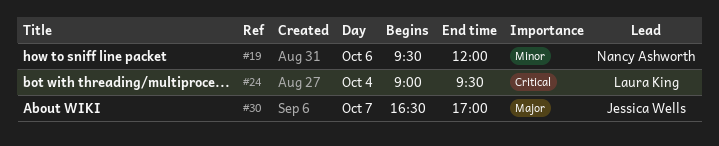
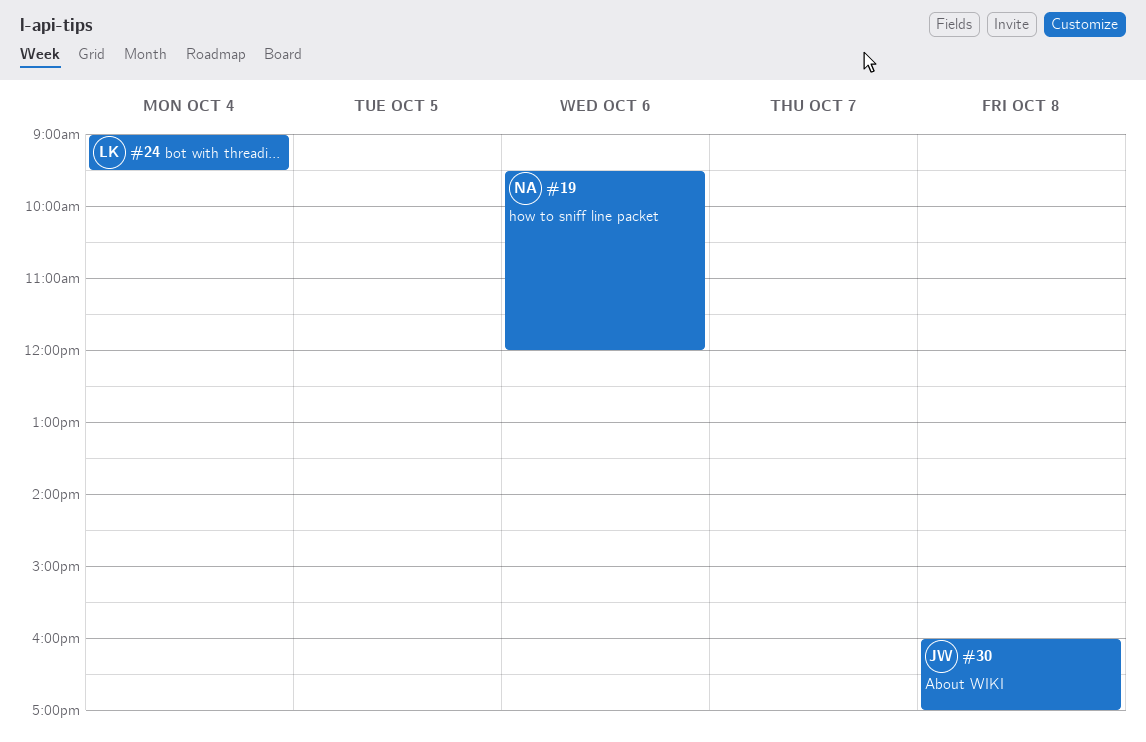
#30, day: Oct 7 -> Oct 8
#30, begins: 16:30 -> 16:00

